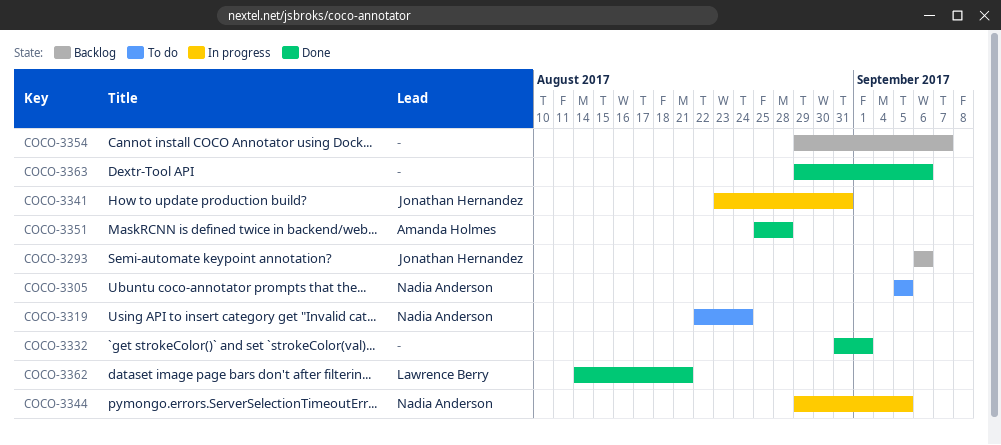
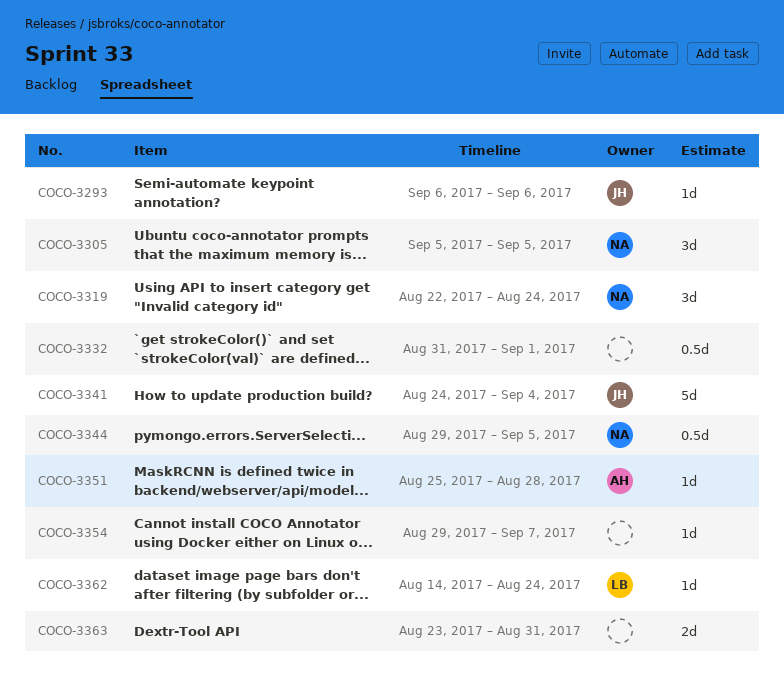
COCO-3341, start: Aug 23 -> Aug 24
COCO-3341, due: Aug 31 -> Sep 4
COCO-3362, due: Aug 21 -> Aug 24
COCO-3363, start: Aug 29 -> Aug 23
COCO-3363, due: Sep 6 -> Aug 31

